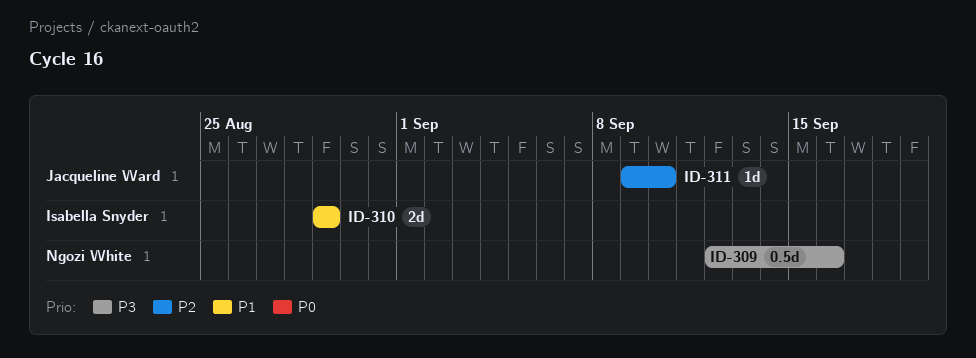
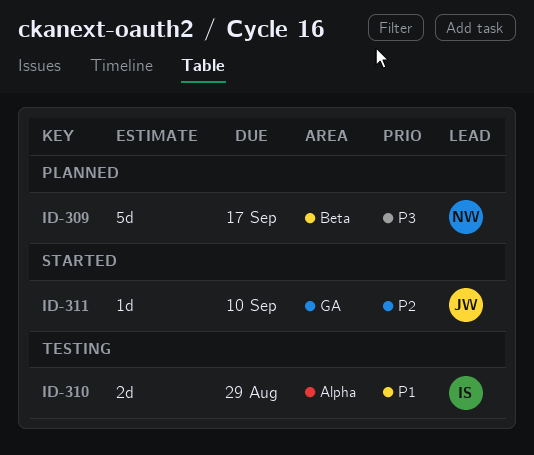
ID-309, estimate: 0.5d -> 5d
ID-309, due: Sep 16 -> Sep 17

